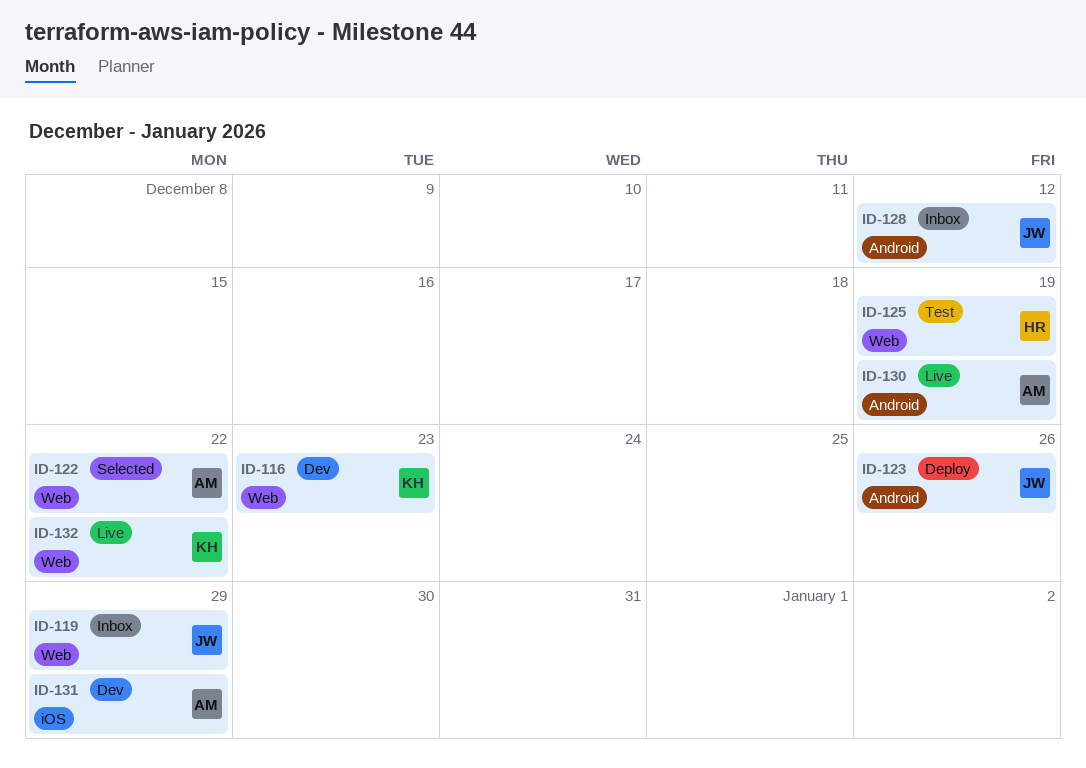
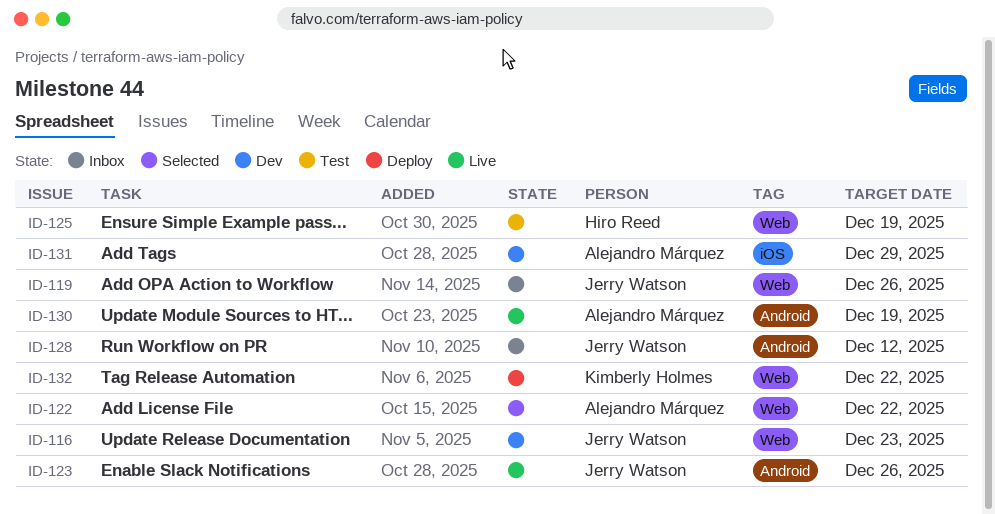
ID-116, owner: Kimberly Holmes -> Jerry Watson
ID-119, due: Dec 29 -> Dec 26
ID-123, status: Deploy -> Live
ID-132, status: Live -> Deploy

